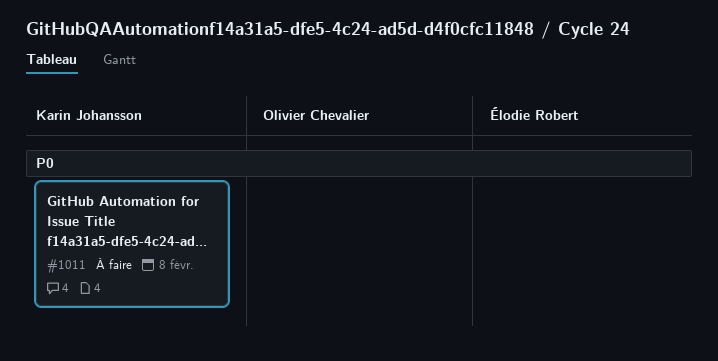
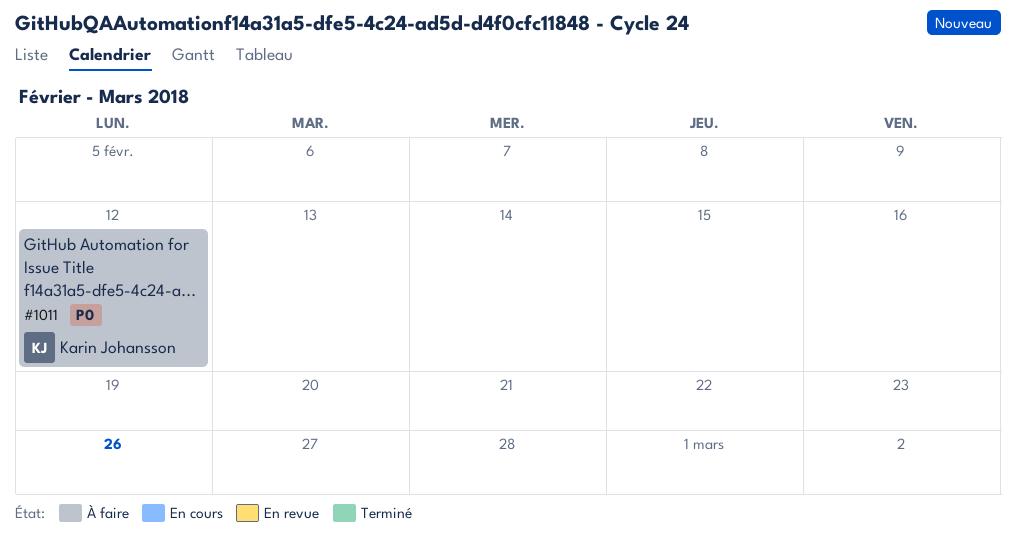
#1011, due: Feb 8 -> Feb 12

